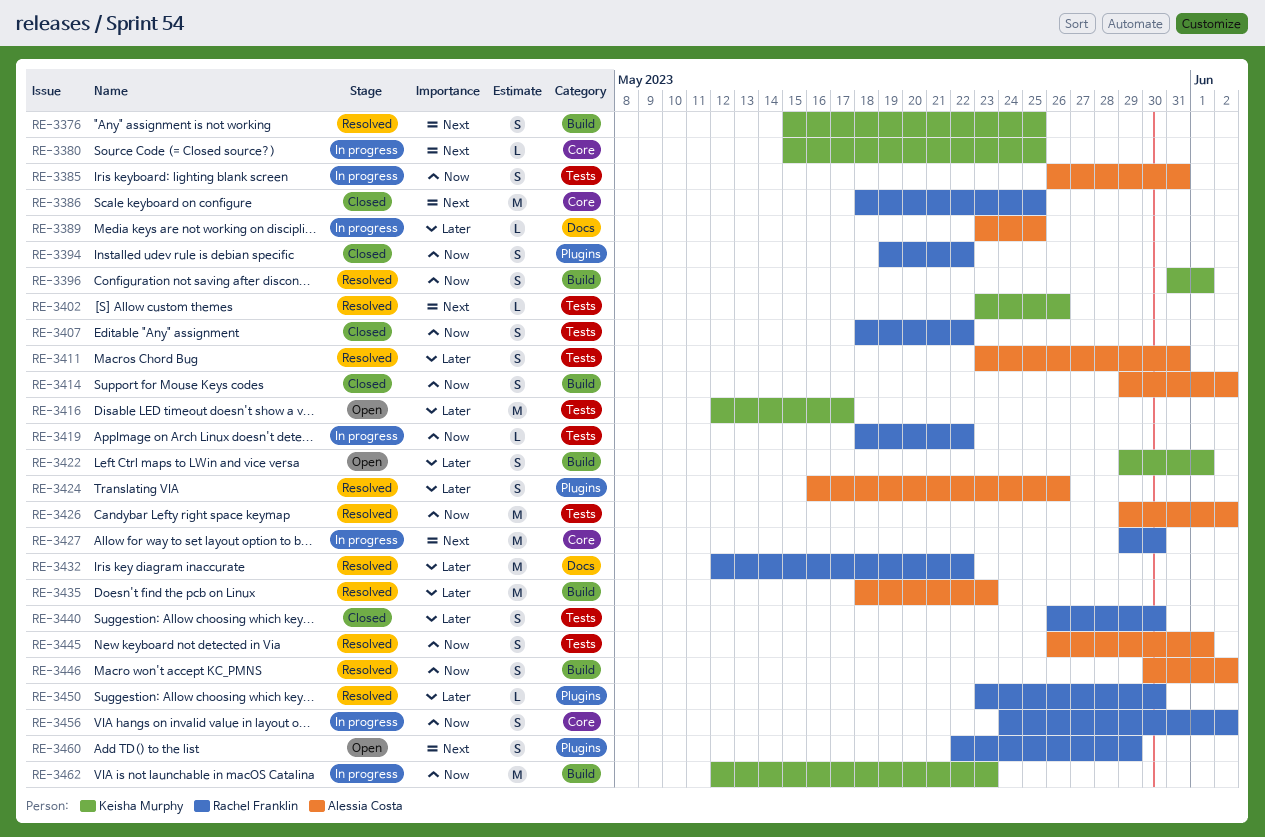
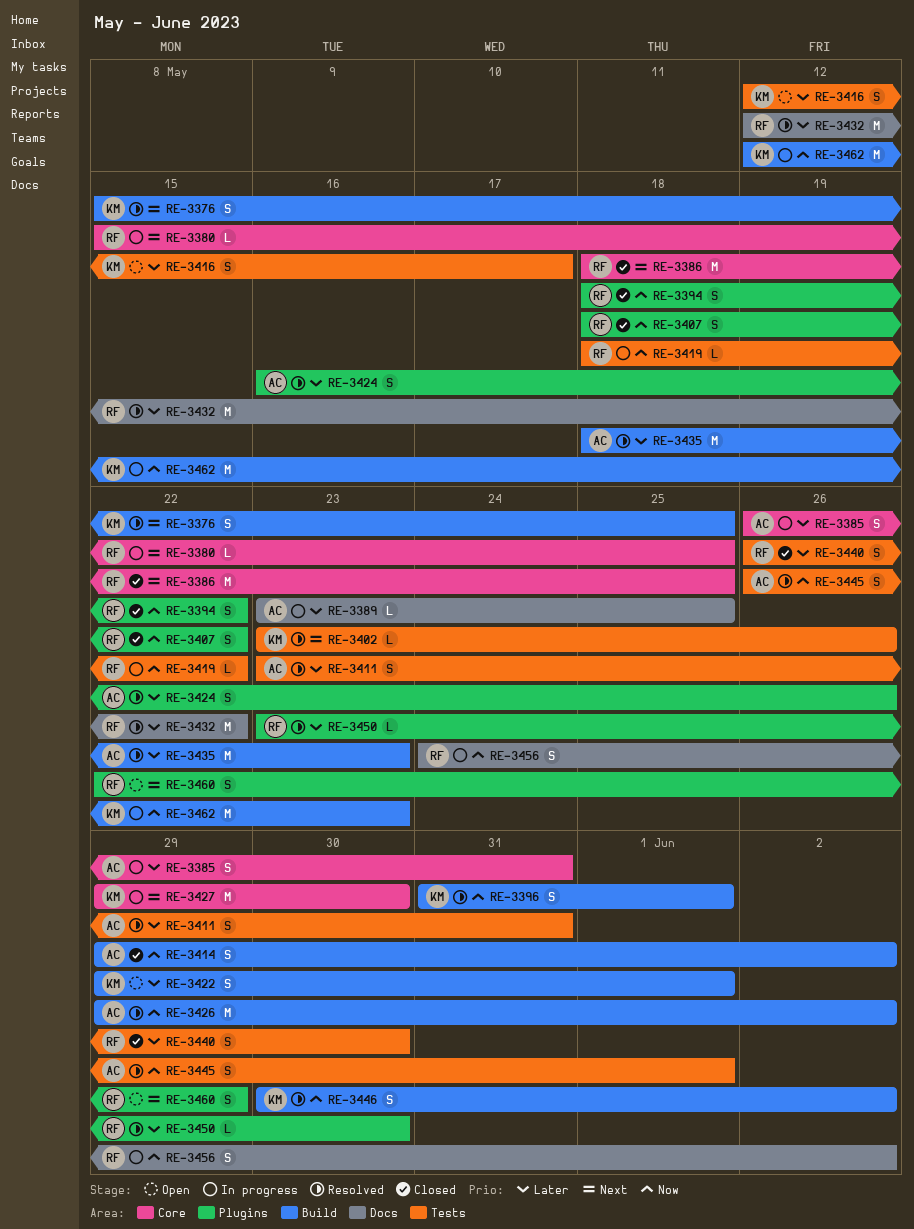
RE-3380, owner: Keisha Murphy -> Rachel Franklin
RE-3385, priority: Now -> Later
RE-3385, label: Tests -> Core
RE-3394, start: May 19 -> May 18
RE-3407, label: Tests -> Plugins
RE-3416, estimate: M -> S
RE-3426, label: Tests -> Build
RE-3427, owner: Rachel Franklin -> Keisha Murphy
RE-3446, owner: Alessia Costa -> Keisha Murphy
RE-3456, label: Core -> Docs

